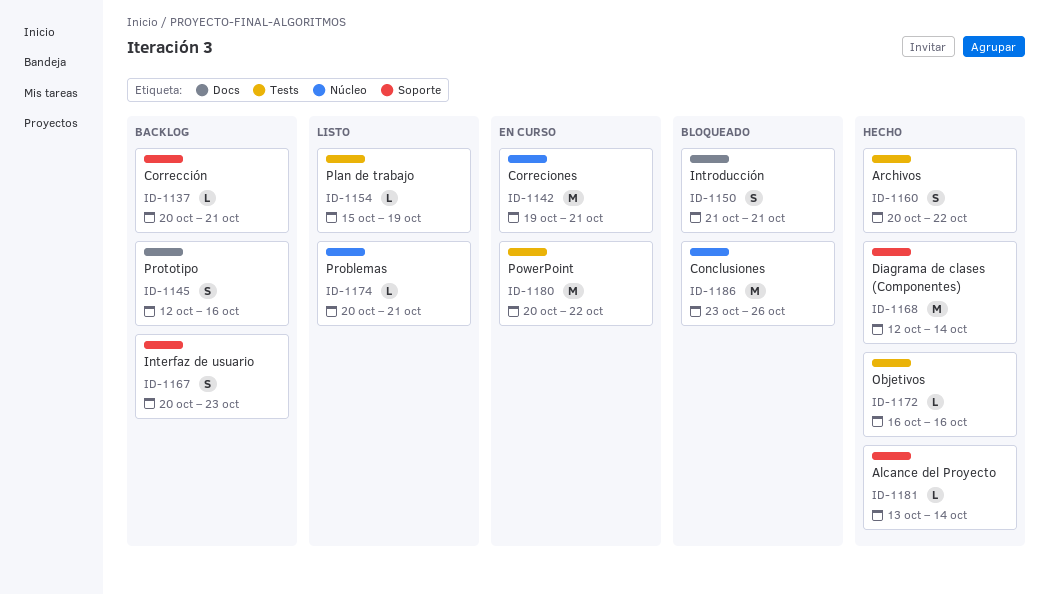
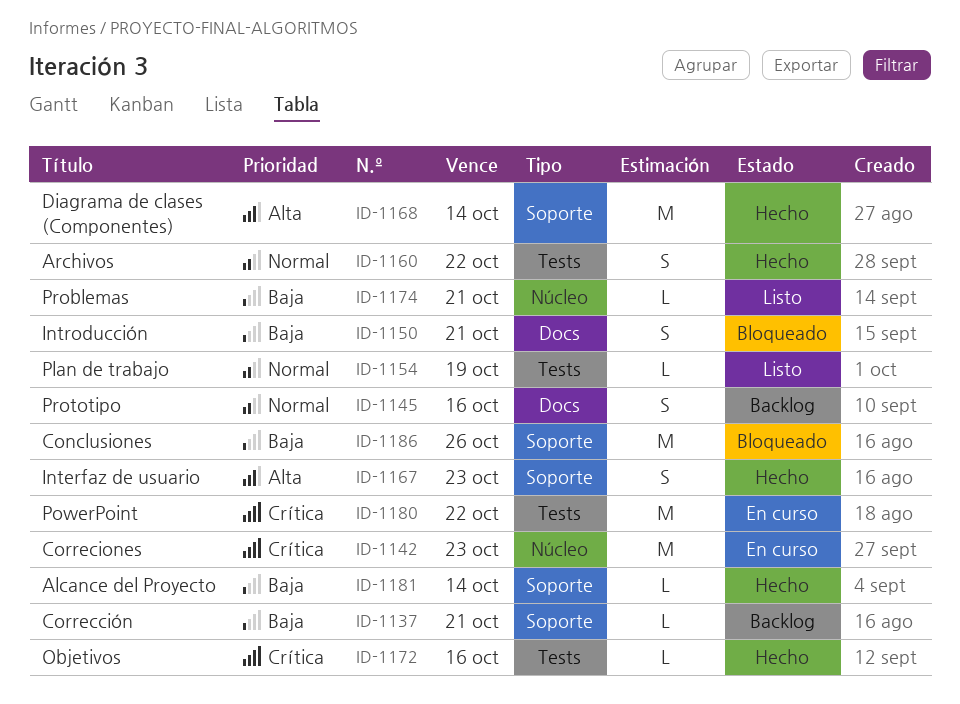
ID-1142, due: Oct 21 -> Oct 23
ID-1167, status: Backlog -> Hecho
ID-1186, label: Núcleo -> Soporte

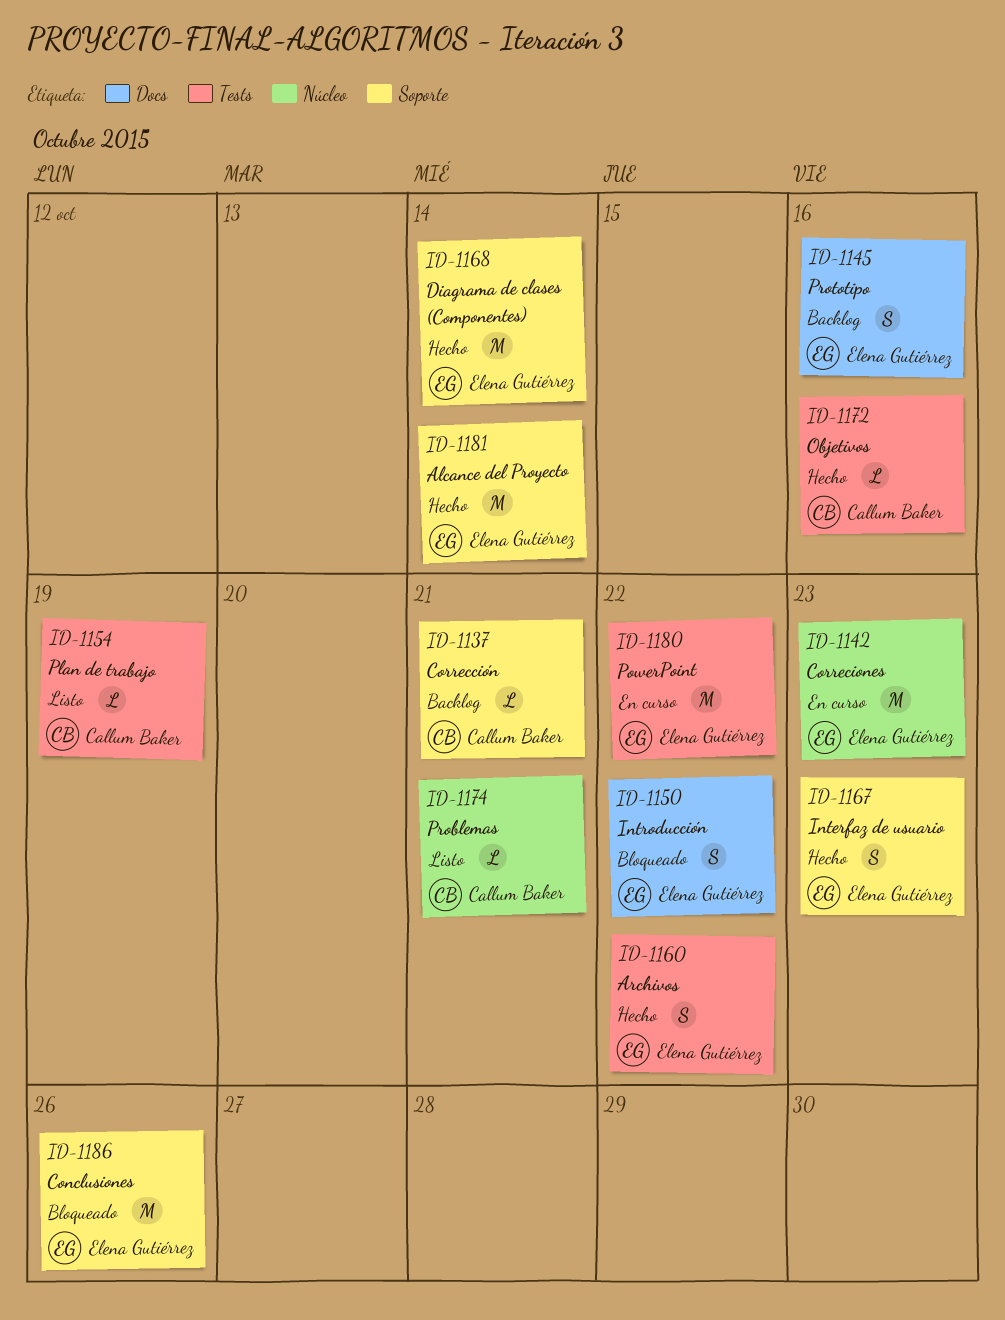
ID-1150, due: Oct 21 -> Oct 22
ID-1181, estimate: L -> M

